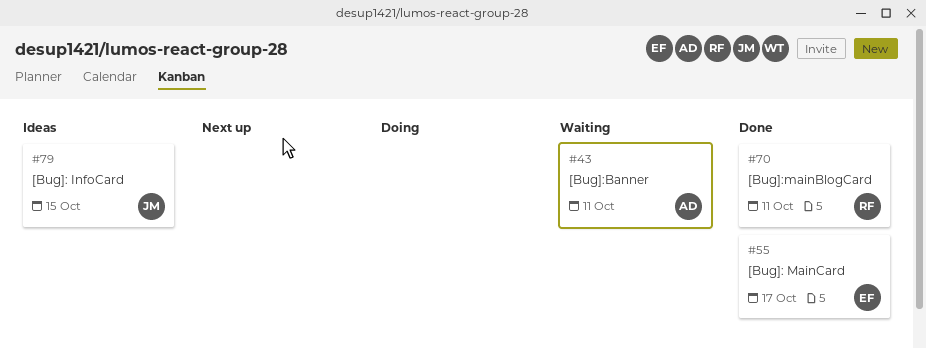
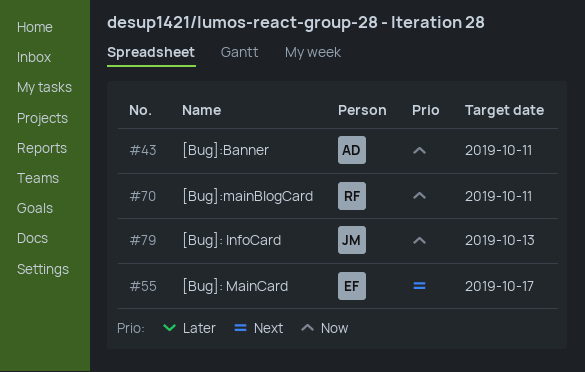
#79, due: Oct 15 -> Oct 13

